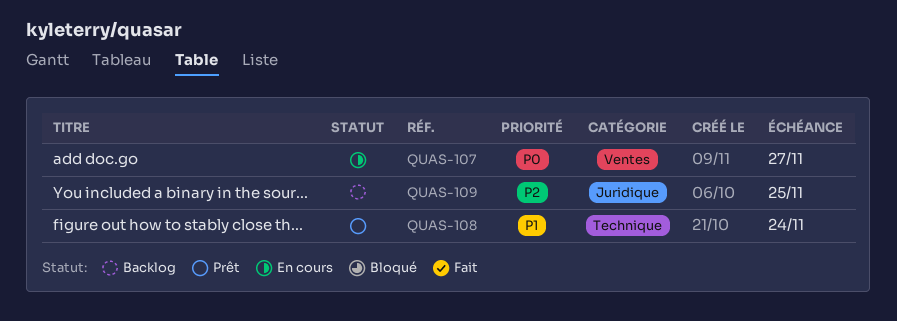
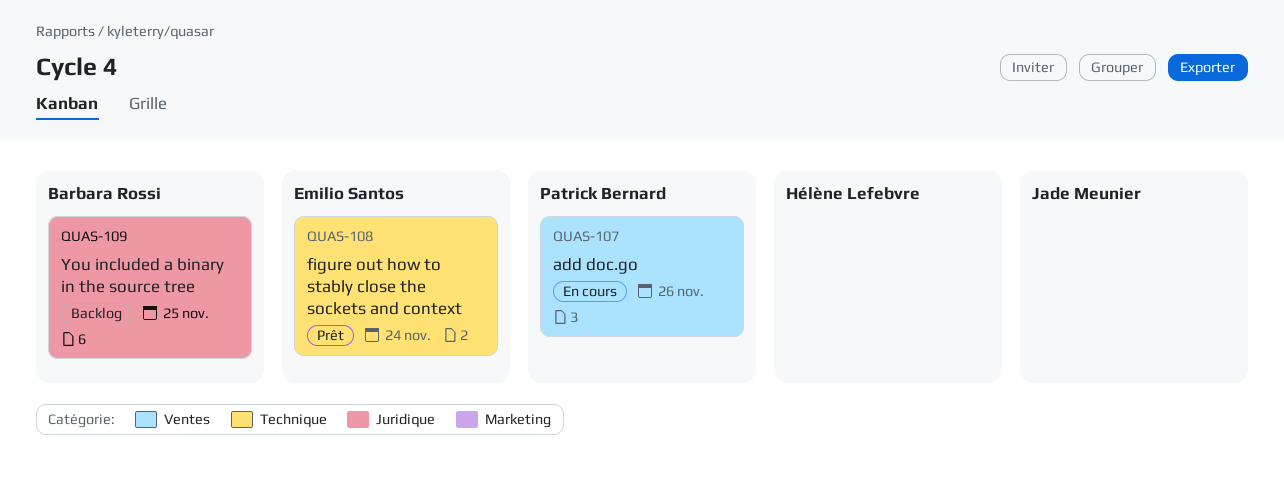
QUAS-107, due: Nov 27 -> Nov 26

